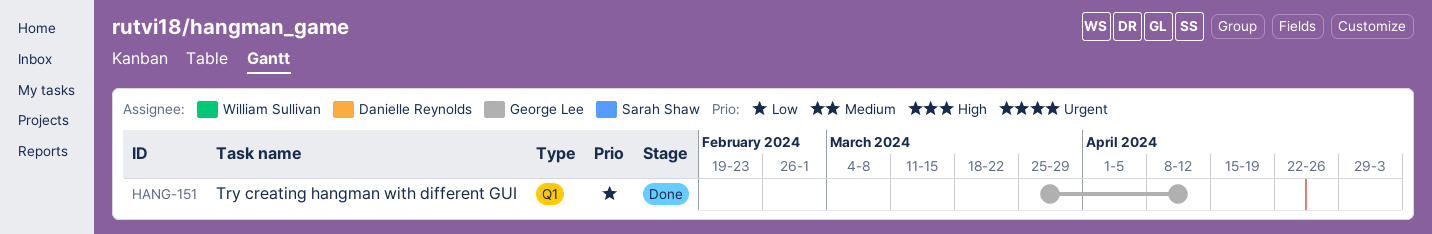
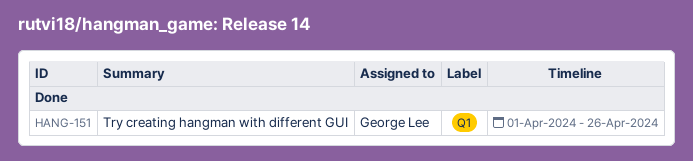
HANG-151, start: Mar 25 -> Apr 1
HANG-151, due: Apr 12 -> Apr 26

